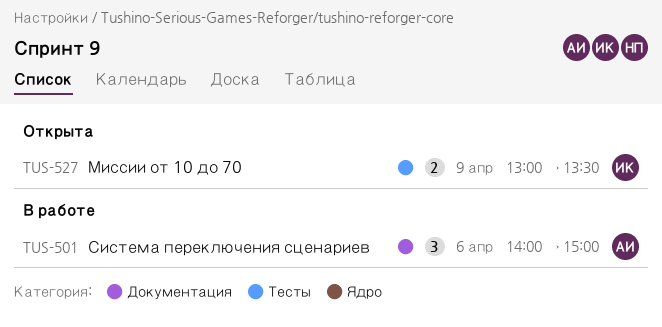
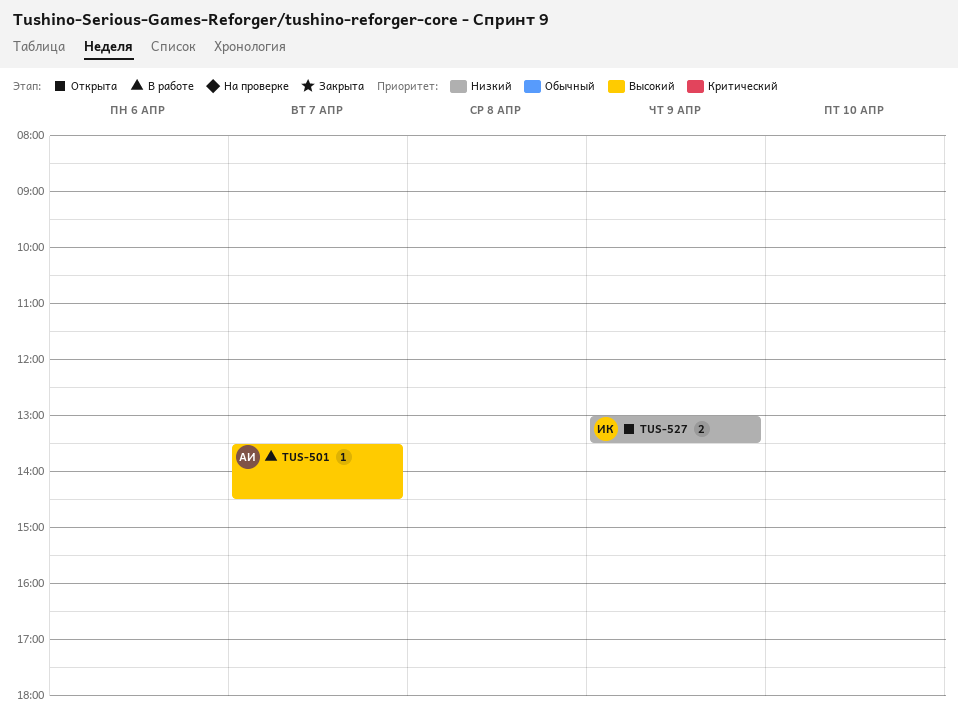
TUS-501, estimate: 3 -> 1
TUS-501, day: Apr 6 -> Apr 7
TUS-501, begins: 14:00 -> 13:30
TUS-501, ends: 15:00 -> 14:30

